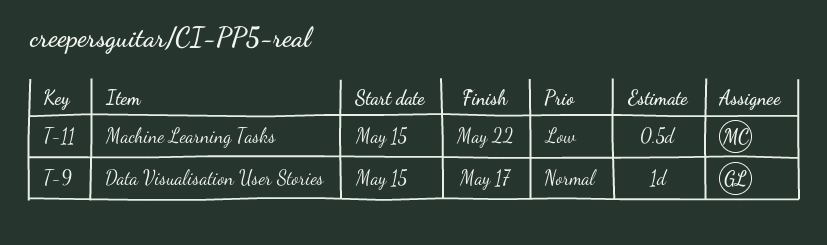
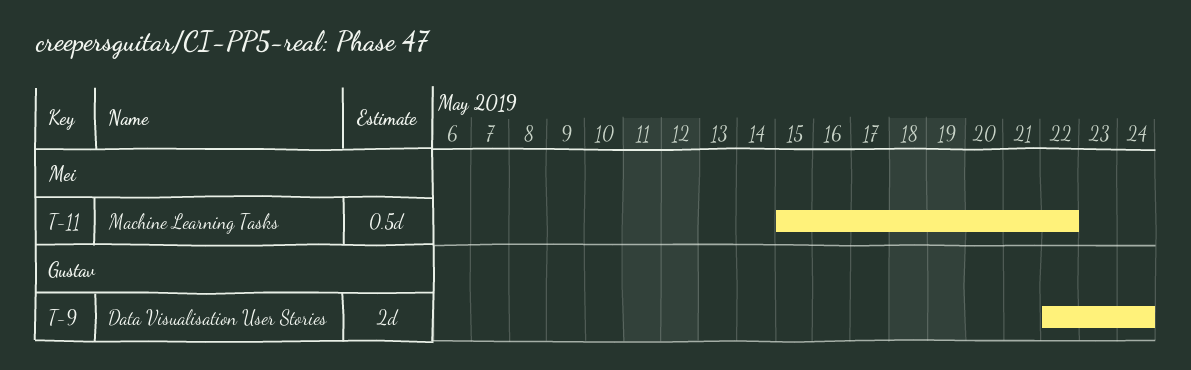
T-9, estimate: 1d -> 2d
T-9, start: May 15 -> May 22
T-9, due: May 17 -> May 24

